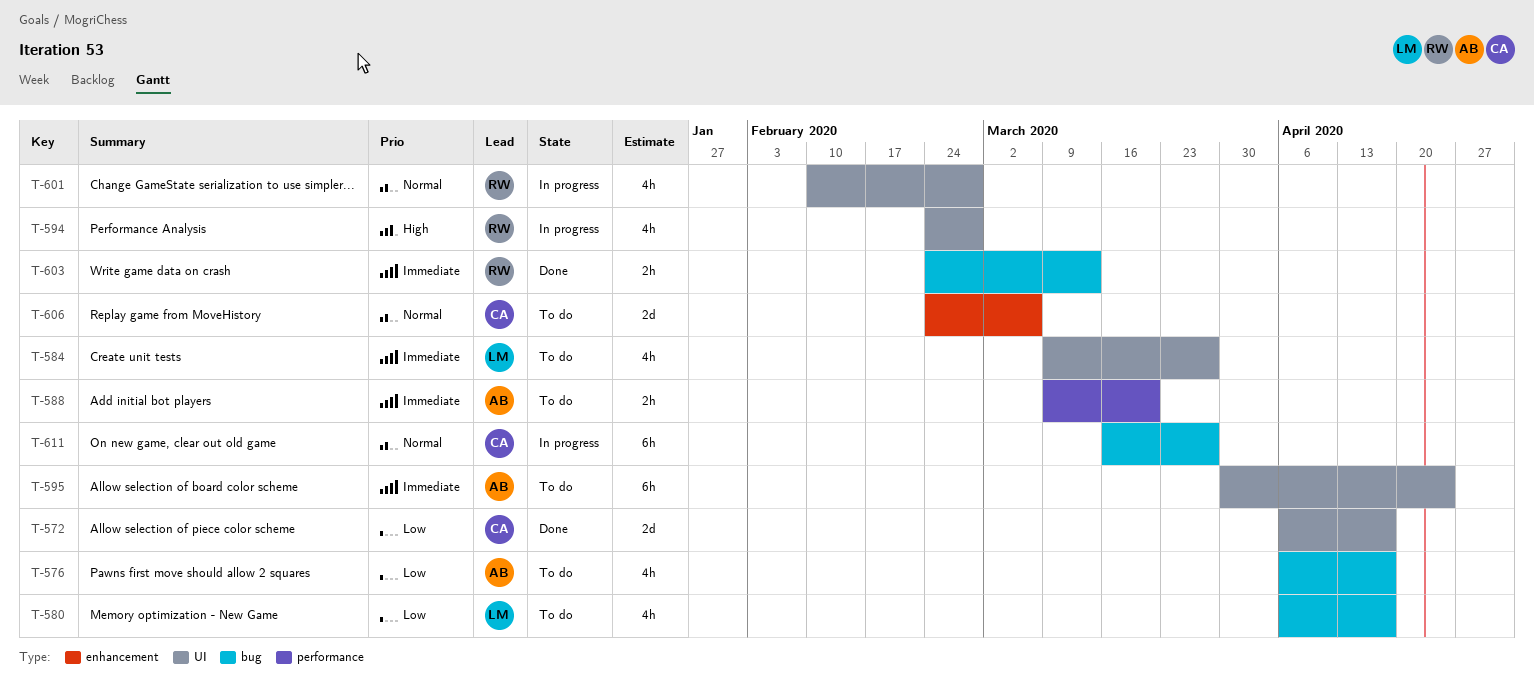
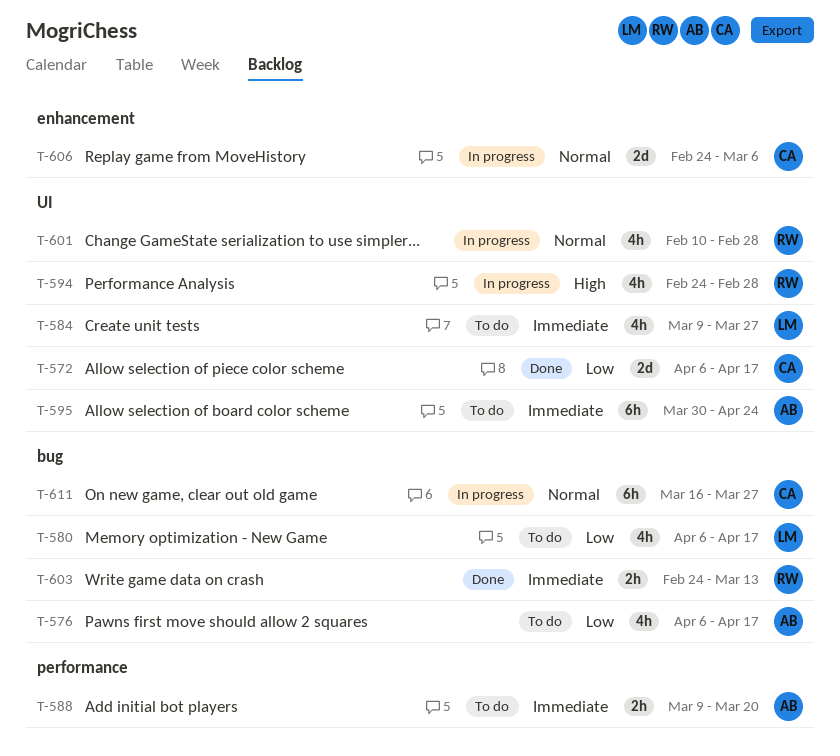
T-606, status: To do -> In progress

